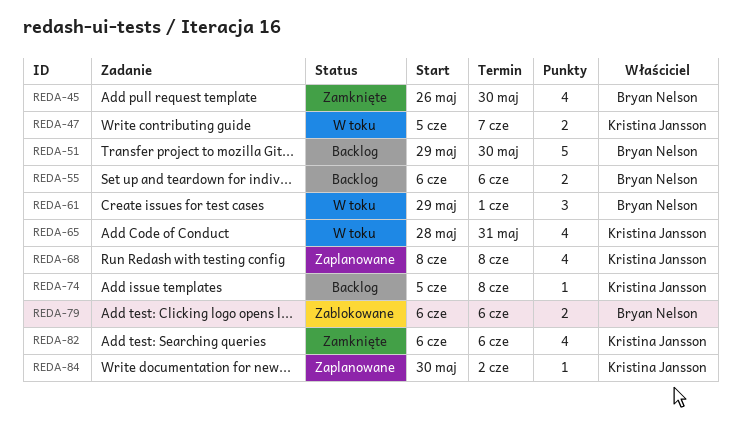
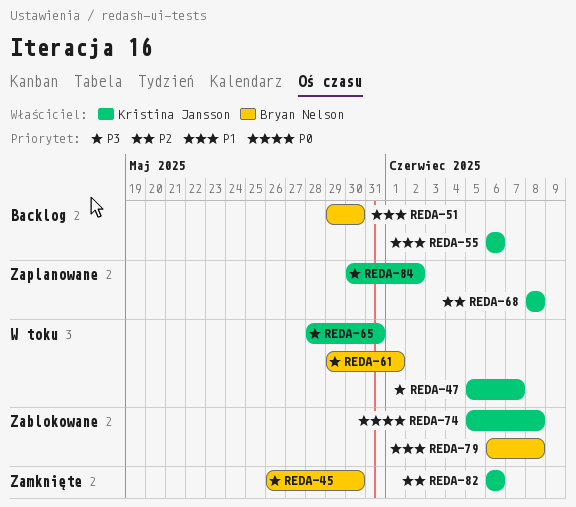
REDA-55, owner: Bryan Nelson -> Kristina Jansson
REDA-74, status: Backlog -> Zablokowane
REDA-79, due: Jun 6 -> Jun 8

